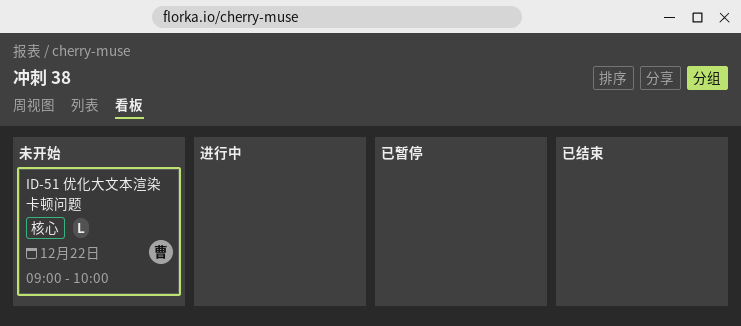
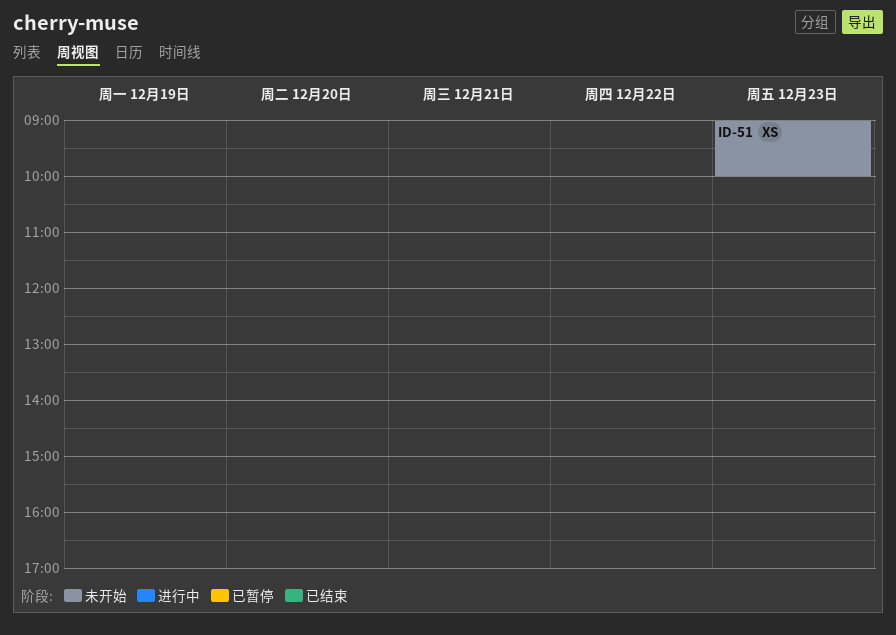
ID-51, estimate: L -> XS
ID-51, day: Dec 22 -> Dec 23

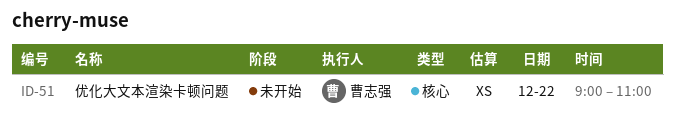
ID-51, day: Dec 23 -> Dec 22
ID-51, ends: 10:00 -> 11:00

